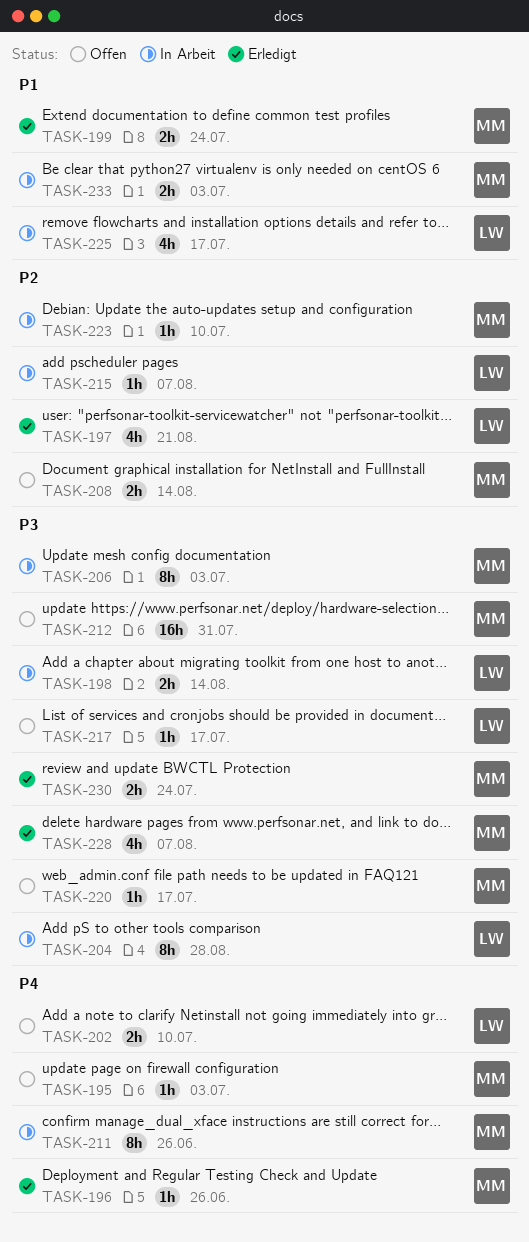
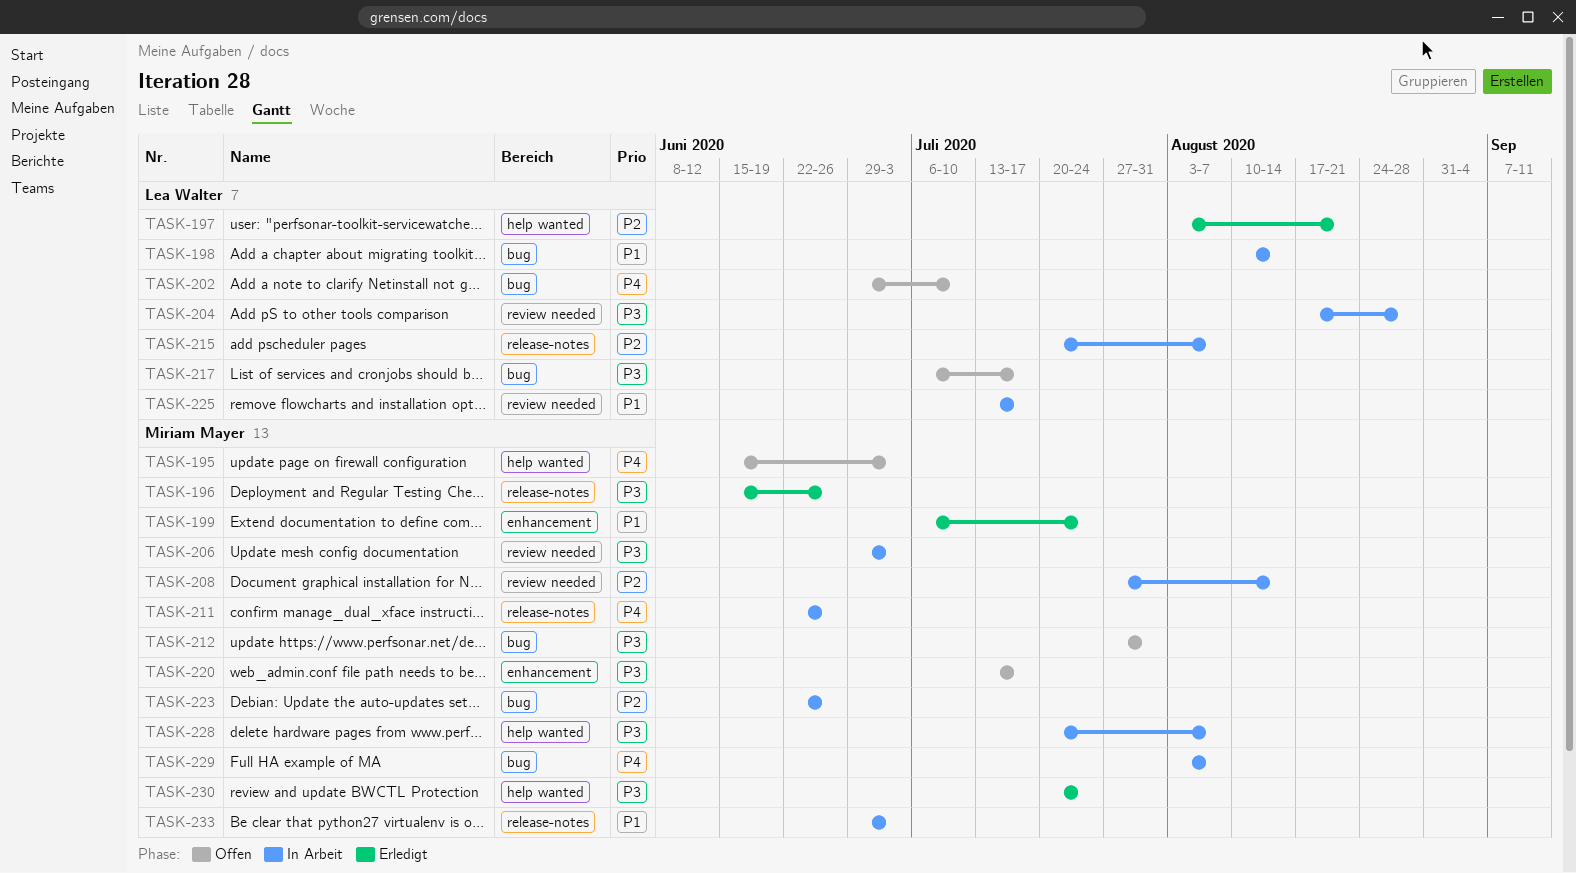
TASK-196, priority: P4 -> P3
TASK-198, priority: P3 -> P1
TASK-208, status: Offen -> In Arbeit
TASK-223, due: Jul 10 -> Jun 26
TASK-228, status: Erledigt -> In Arbeit
TASK-229: none -> present

